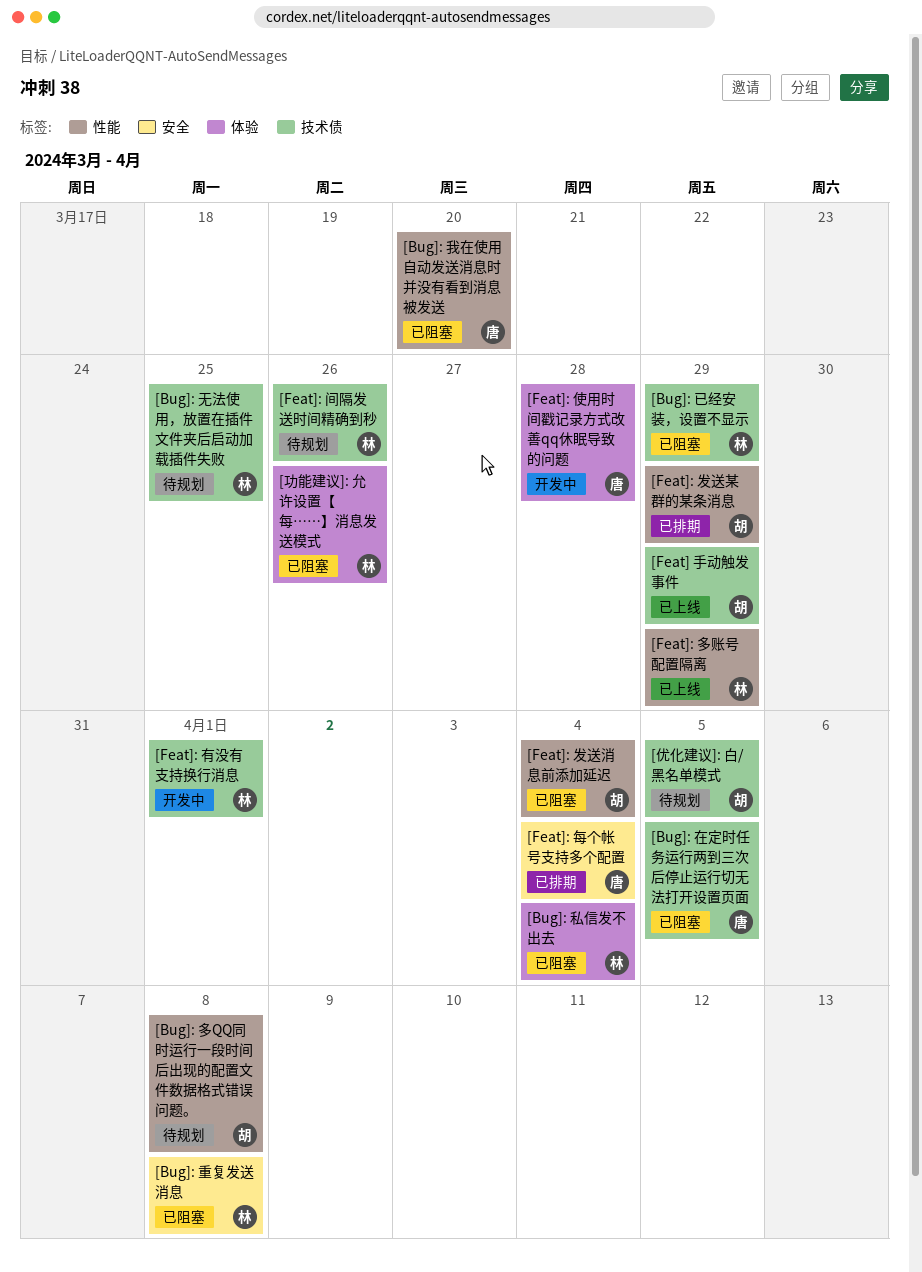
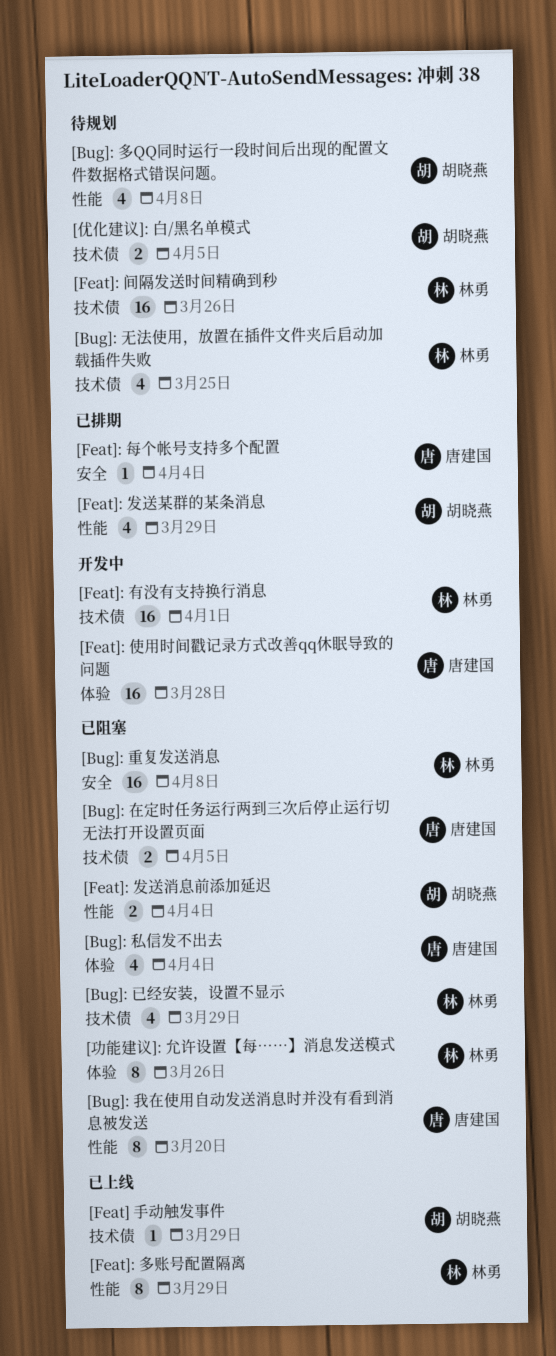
[Bug]: 私信发不出去, owner: 林勇 -> 唐建国

